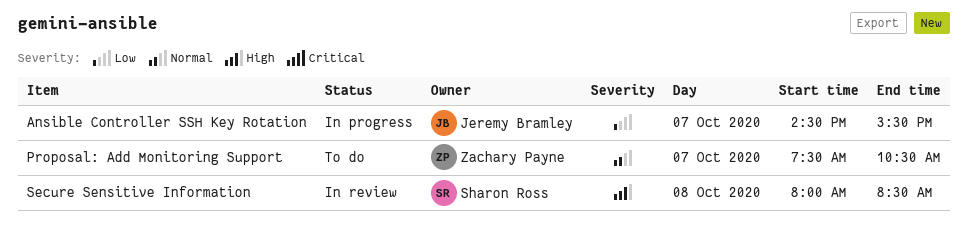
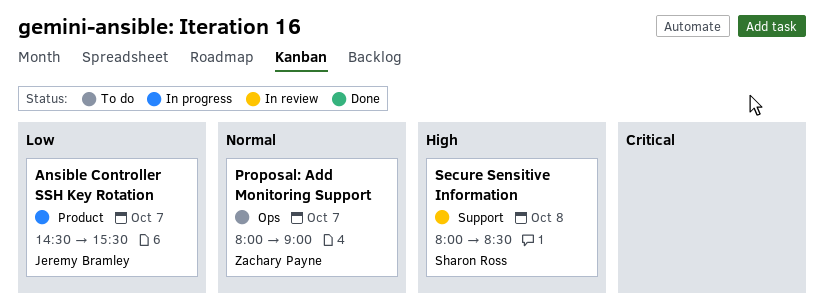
Proposal: Add Monitoring Support, begins: 07:30 -> 08:00
Proposal: Add Monitoring Support, ends: 10:30 -> 09:00

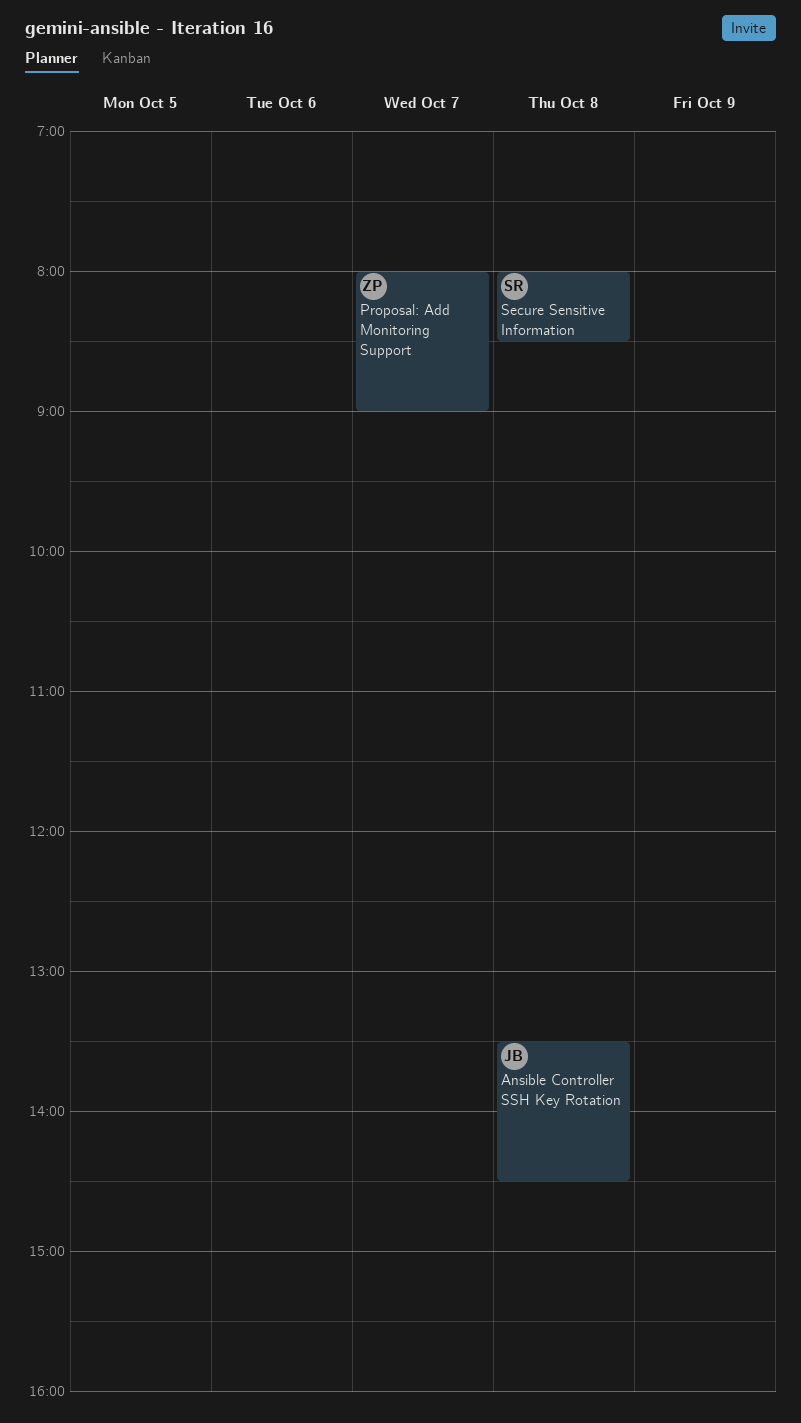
Ansible Controller SSH Key Rotation, day: Oct 7 -> Oct 8
Ansible Controller SSH Key Rotation, begins: 14:30 -> 13:30
Ansible Controller SSH Key Rotation, ends: 15:30 -> 14:30

